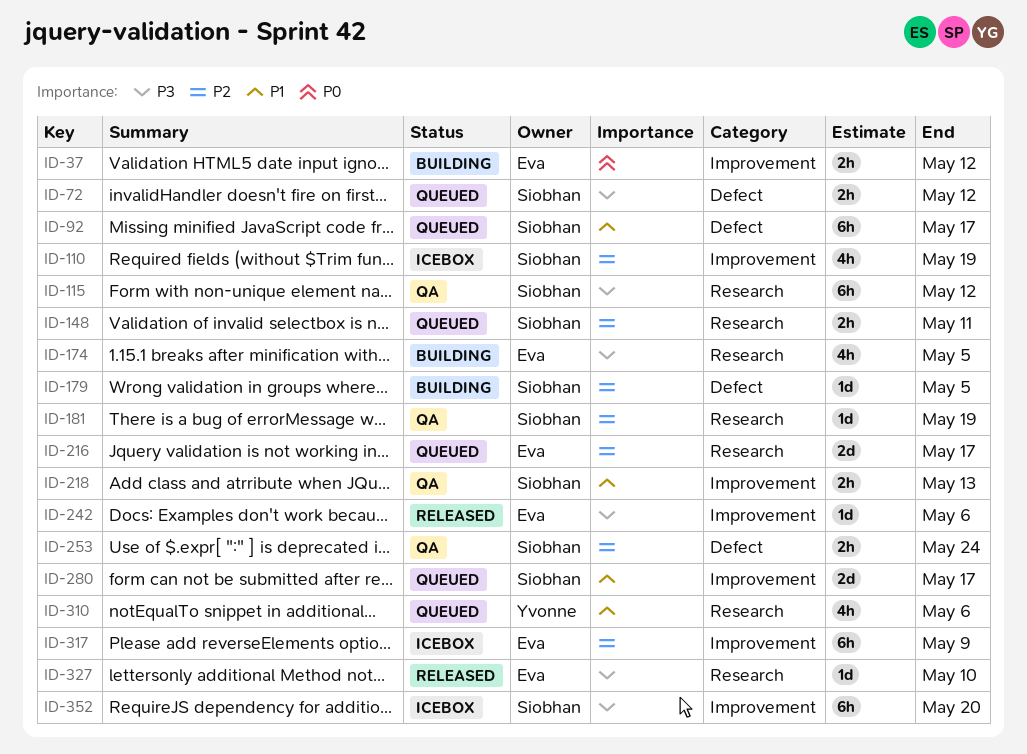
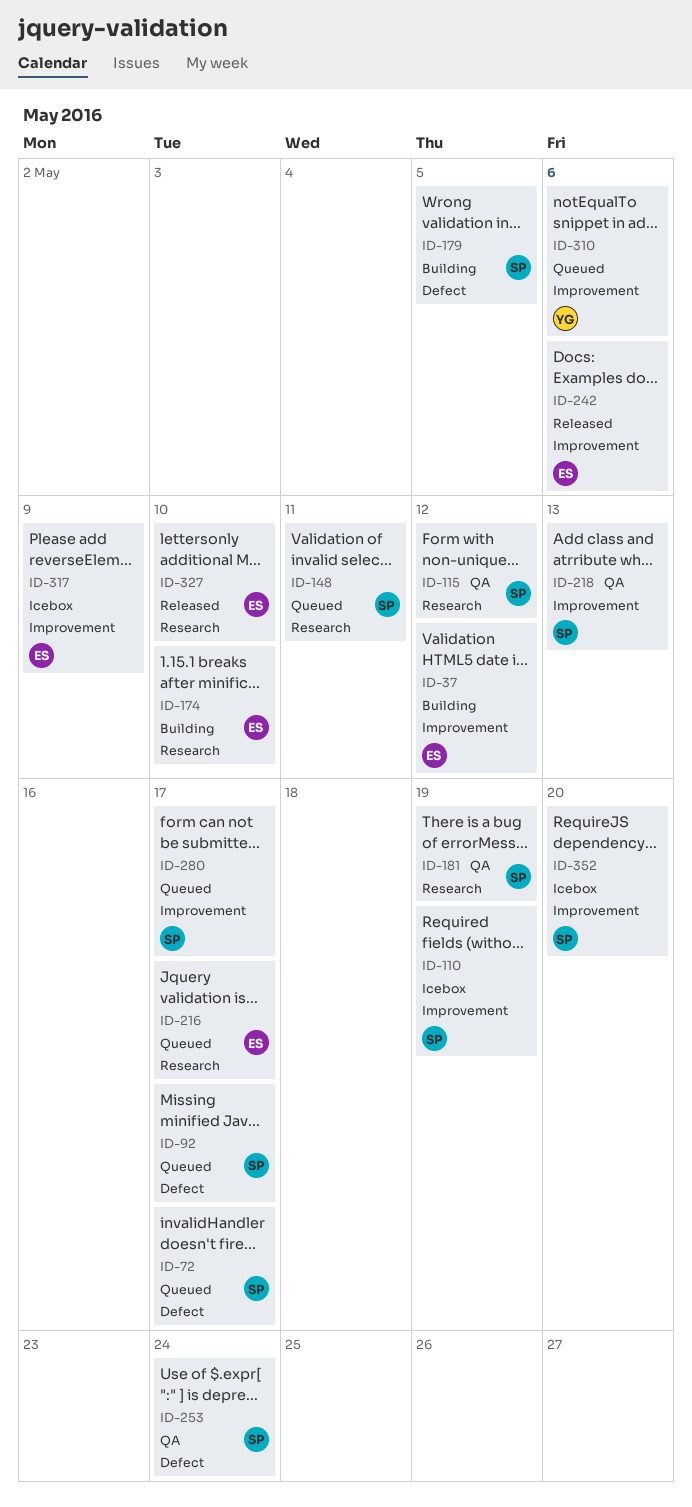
ID-72, due: May 12 -> May 17
ID-174, due: May 5 -> May 10
ID-310, label: Research -> Improvement

